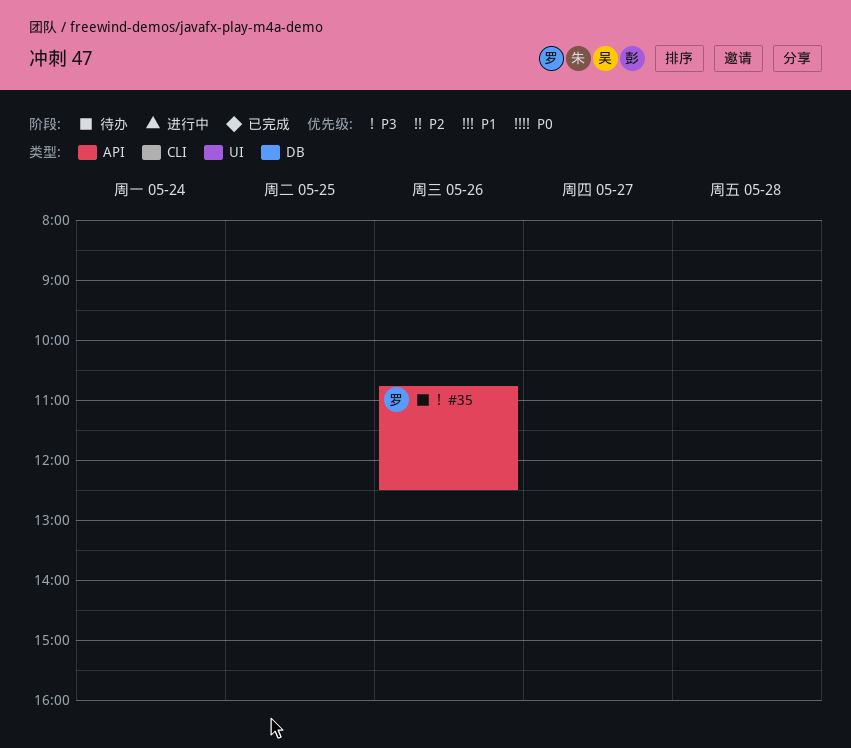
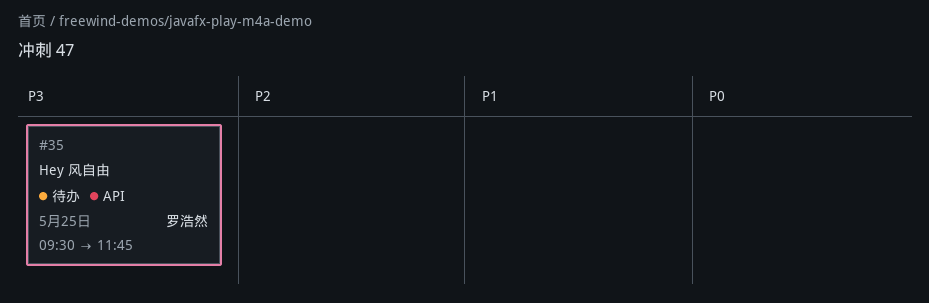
#35, day: May 26 -> May 25
#35, begins: 10:45 -> 09:30
#35, ends: 12:30 -> 11:45

